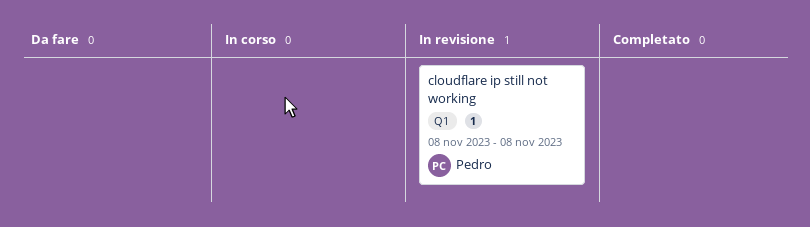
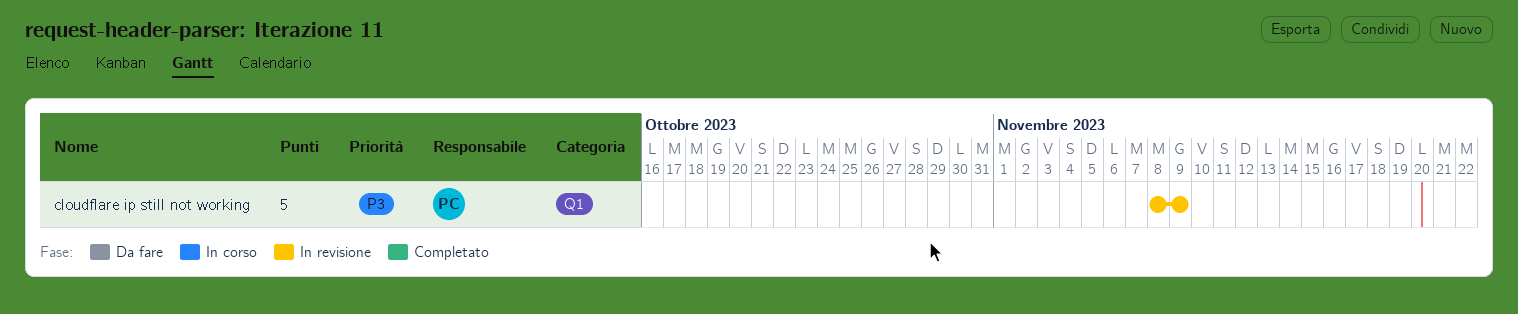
cloudflare ip still not working, estimate: 1 -> 5
cloudflare ip still not working, due: Nov 8 -> Nov 9

